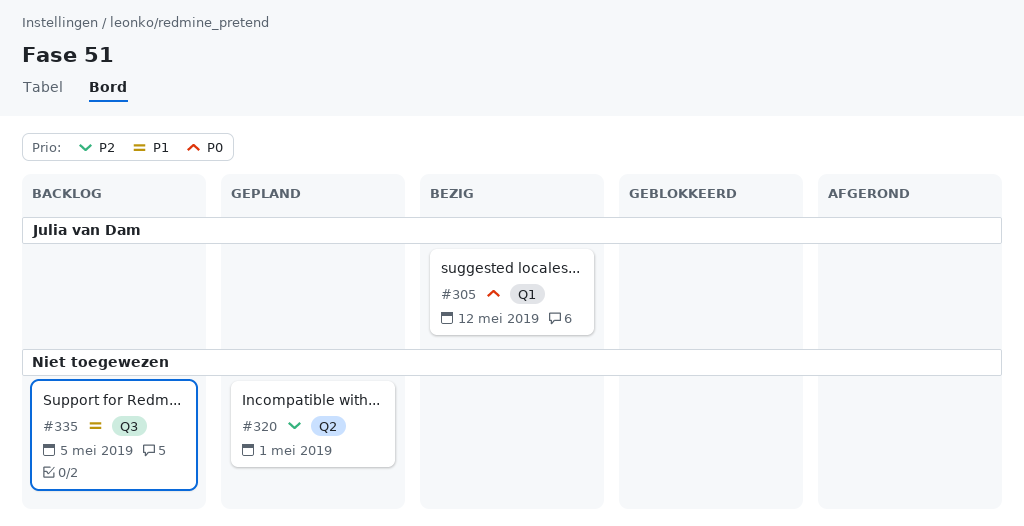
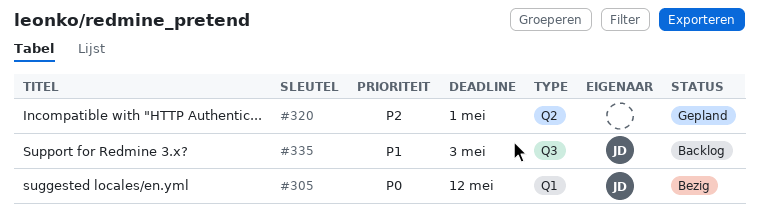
#335, owner: none -> Julia van Dam
#335, due: May 5 -> May 3

